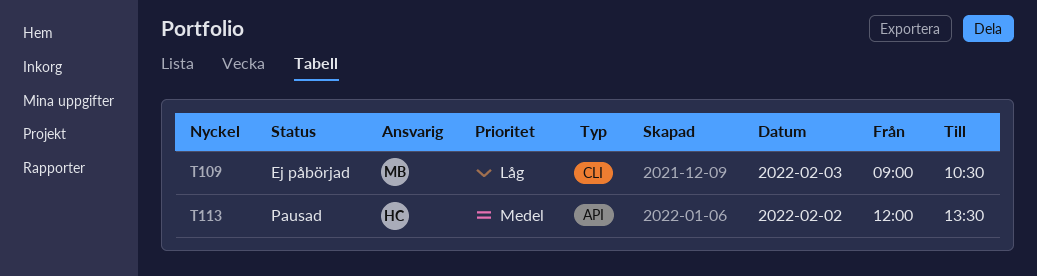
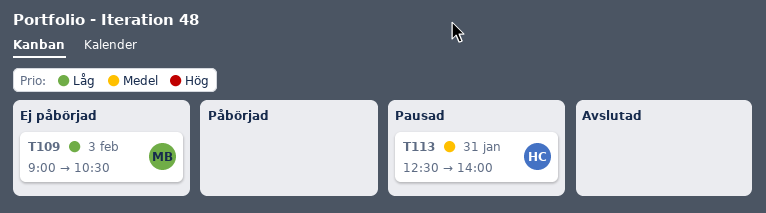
T113, day: Feb 2 -> Jan 31
T113, begins: 12:00 -> 12:30
T113, ends: 13:30 -> 14:00

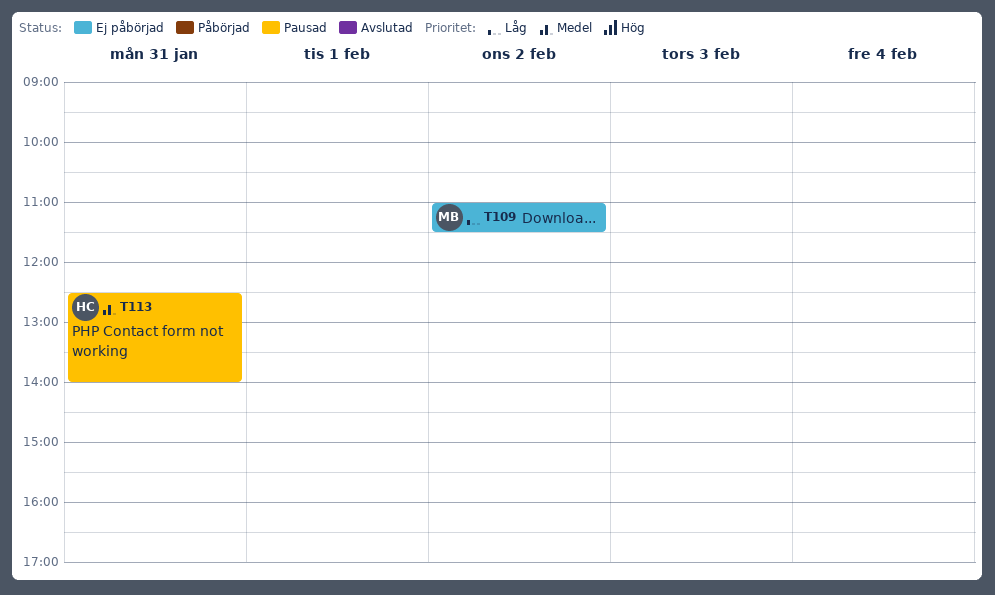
T109, day: Feb 3 -> Feb 2
T109, begins: 09:00 -> 11:00
T109, ends: 10:30 -> 11:30

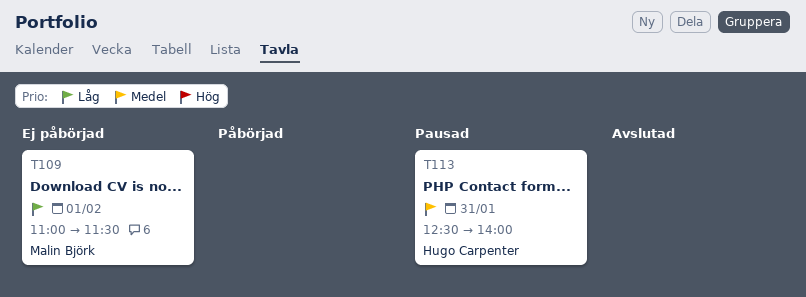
T109, day: Feb 2 -> Feb 1

